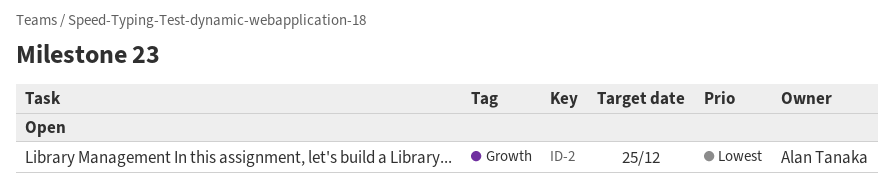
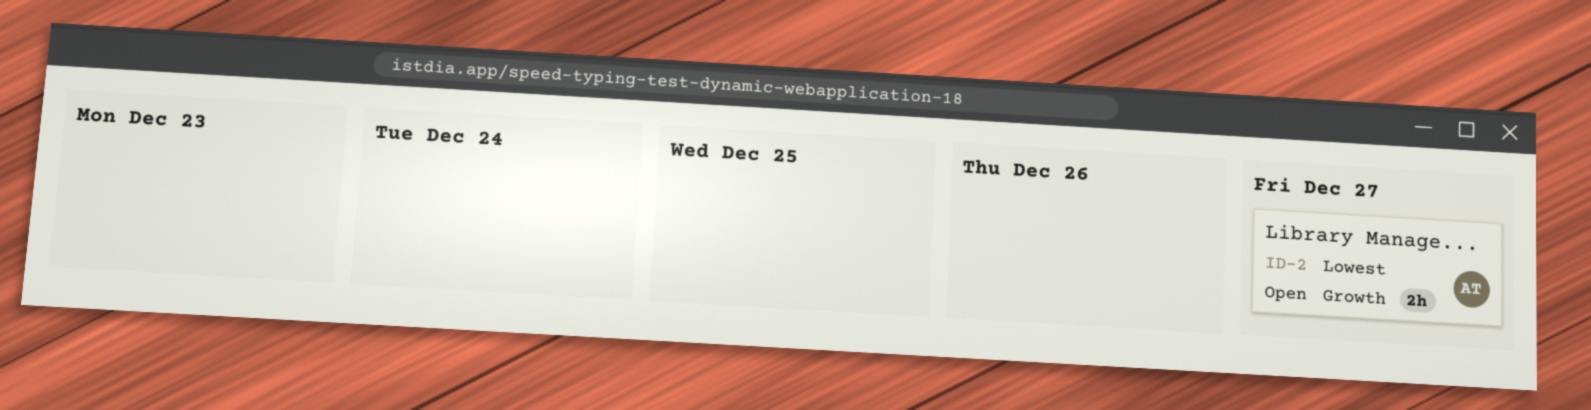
ID-2, due: Dec 25 -> Dec 27

